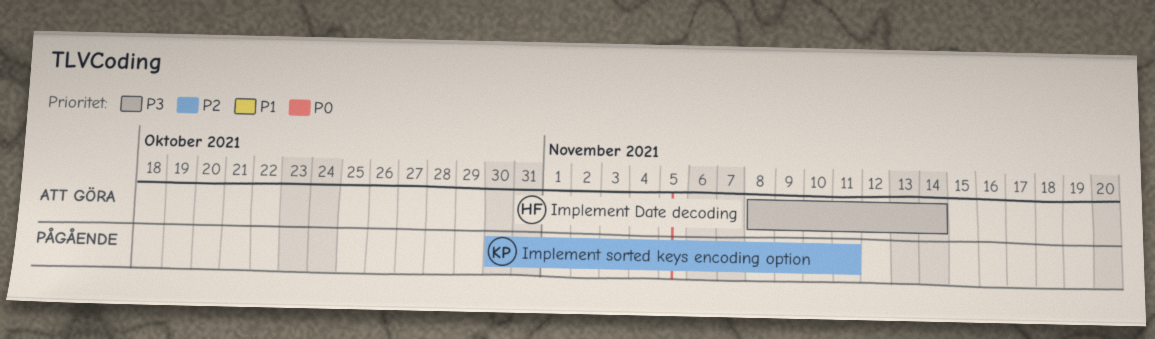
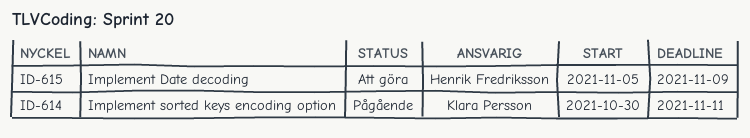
Implement Date decoding, start: Nov 8 -> Nov 5
Implement Date decoding, due: Nov 14 -> Nov 9

